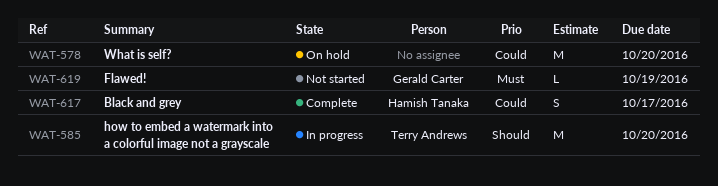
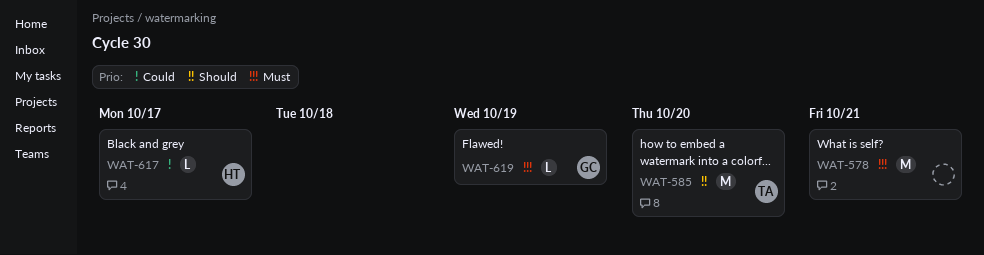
WAT-578, priority: Could -> Must
WAT-578, due: Oct 20 -> Oct 21
WAT-617, estimate: S -> L

